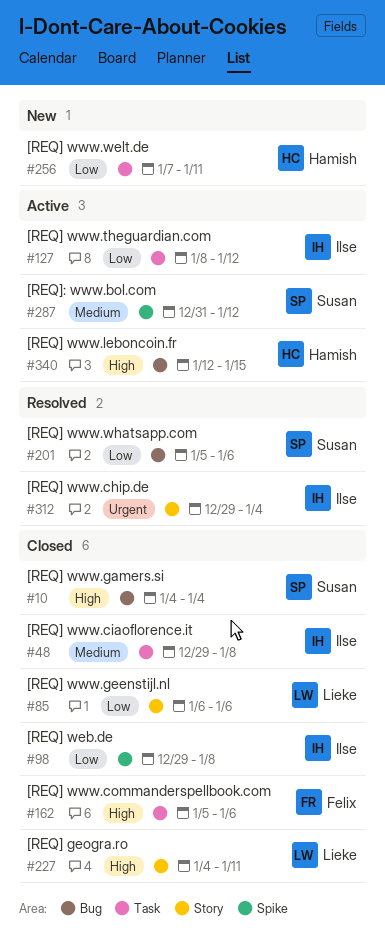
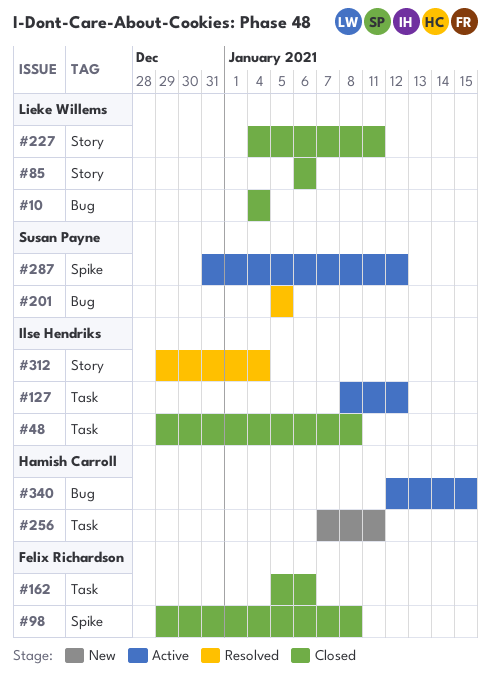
#10, owner: Susan Payne -> Lieke Willems
#98, owner: Ilse Hendriks -> Felix Richardson
#201, due: Jan 6 -> Jan 5

